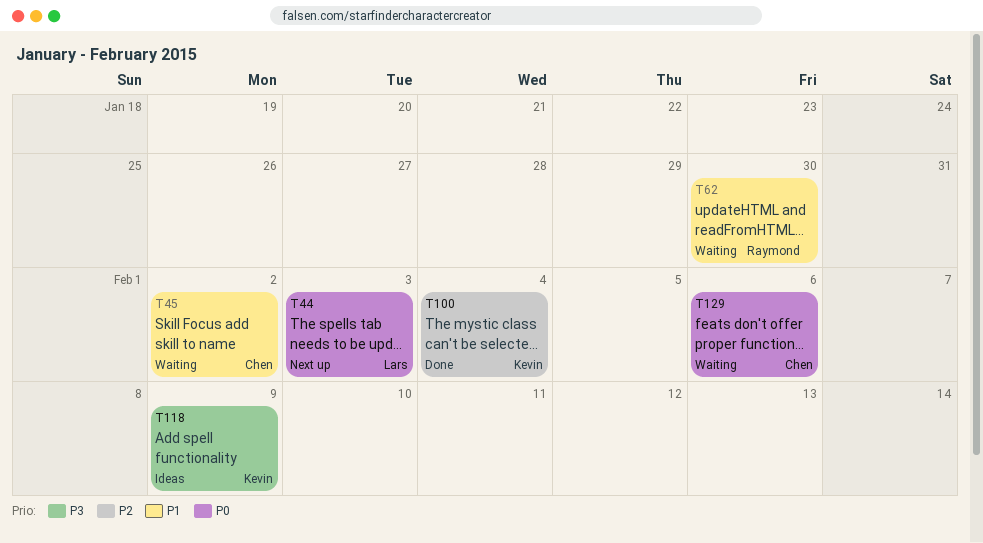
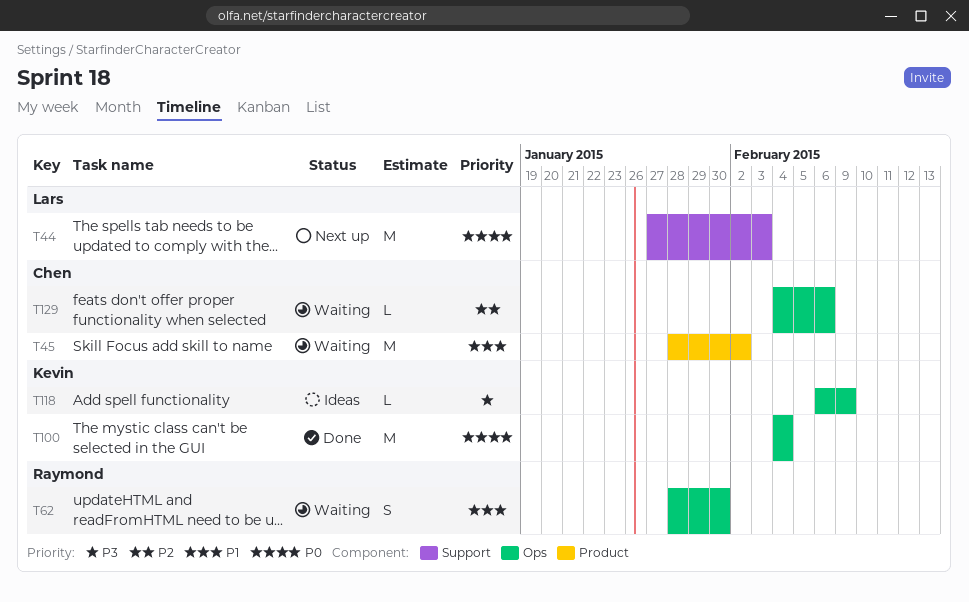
T100, priority: P2 -> P0
T129, priority: P0 -> P2

